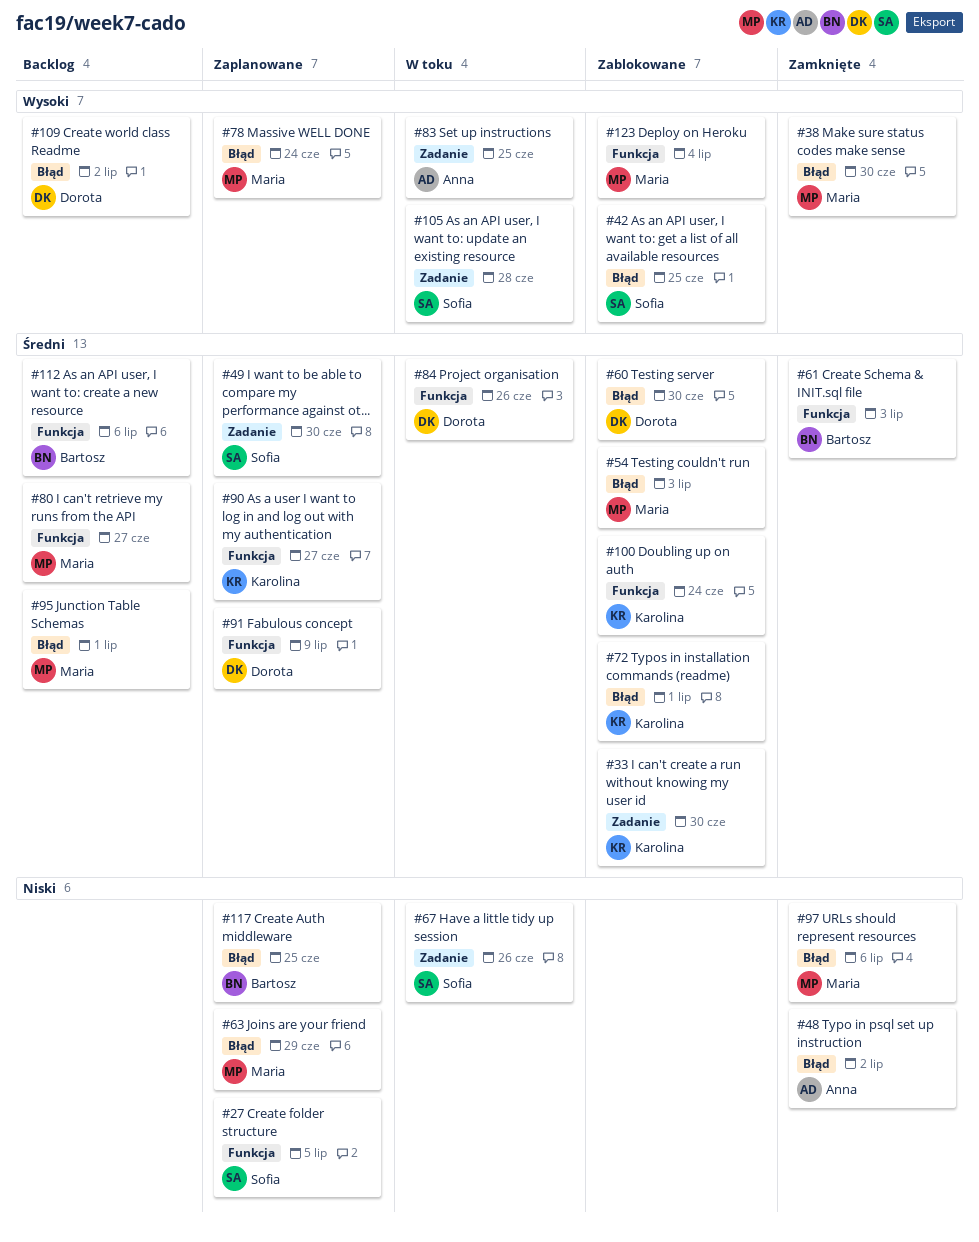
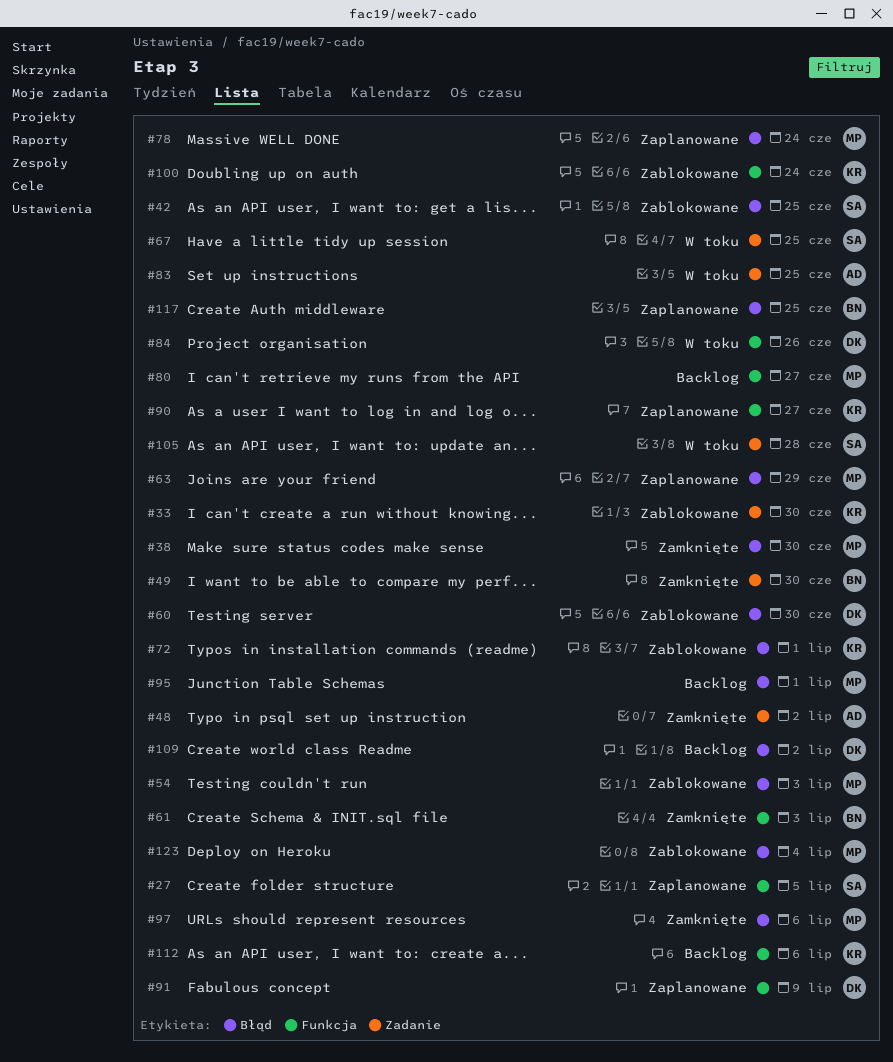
#48, label: Błąd -> Zadanie
#49, status: Zaplanowane -> Zamknięte
#49, owner: Sofia -> Bartosz
#67, due: Jun 26 -> Jun 25
#112, owner: Bartosz -> Karolina
#123, label: Funkcja -> Błąd

